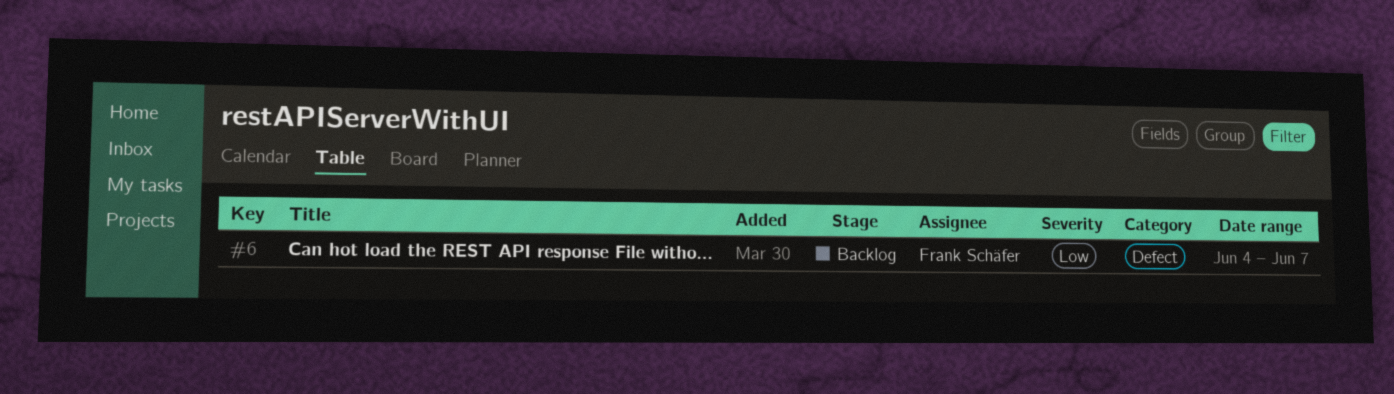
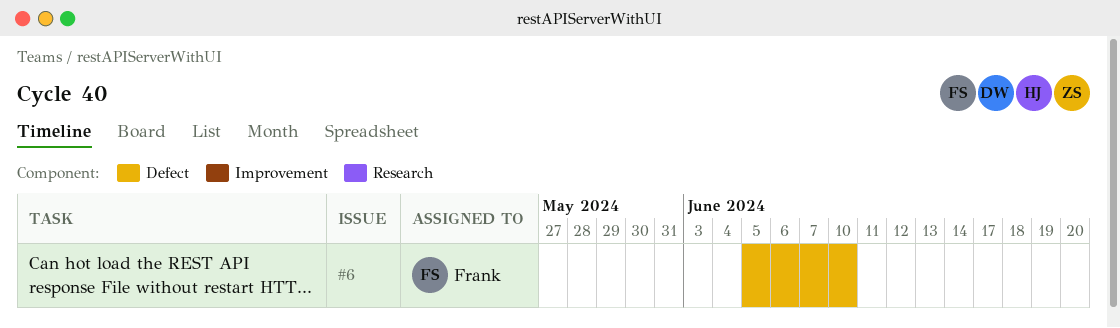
#6, start: Jun 4 -> Jun 5
#6, due: Jun 7 -> Jun 10

